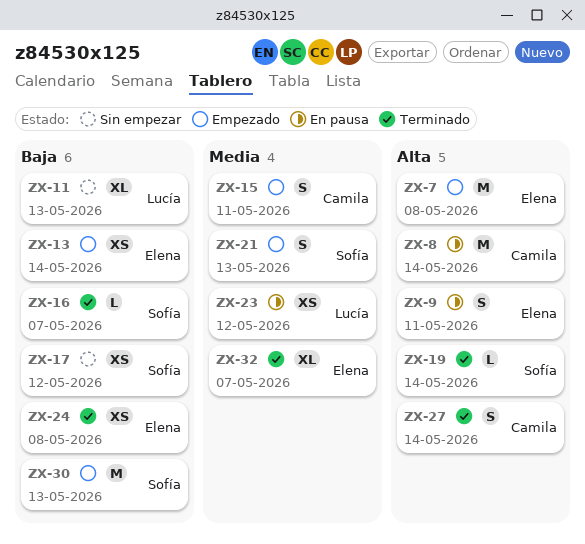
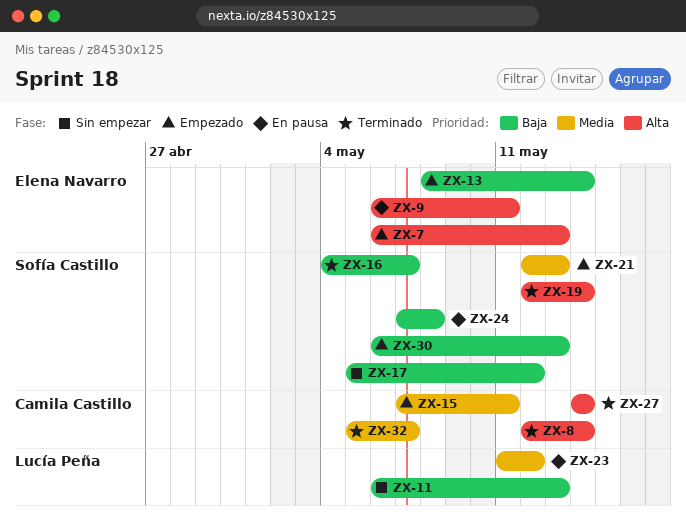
ZX-7, due: May 8 -> May 13
ZX-8, status: En pausa -> Terminado
ZX-24, status: Terminado -> En pausa
ZX-24, owner: Elena Navarro -> Sofía Castillo
ZX-32, owner: Elena Navarro -> Camila Castillo

